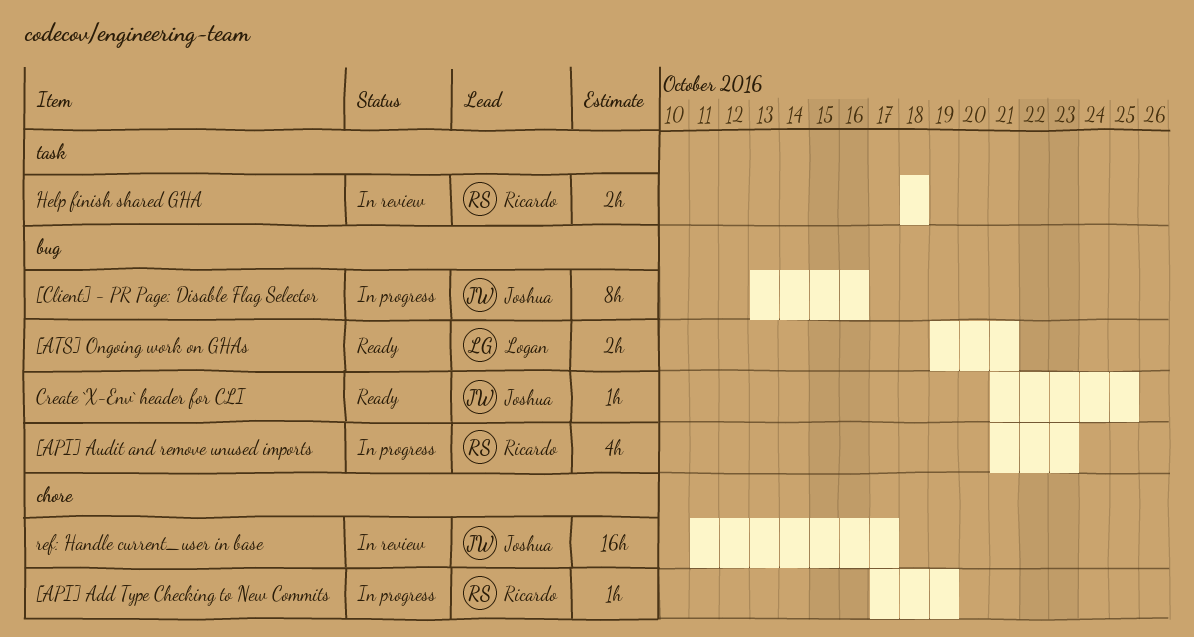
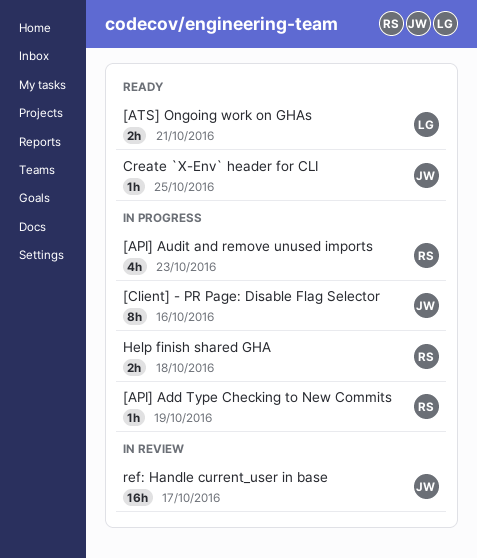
Help finish shared GHA, status: In review -> In progress

